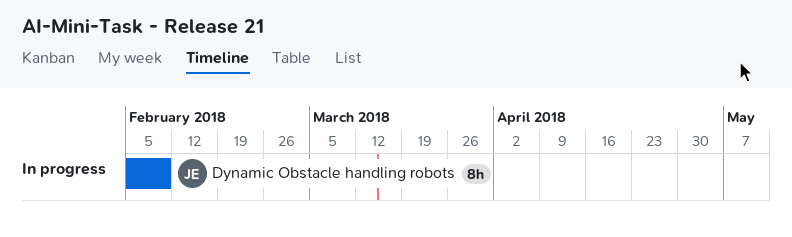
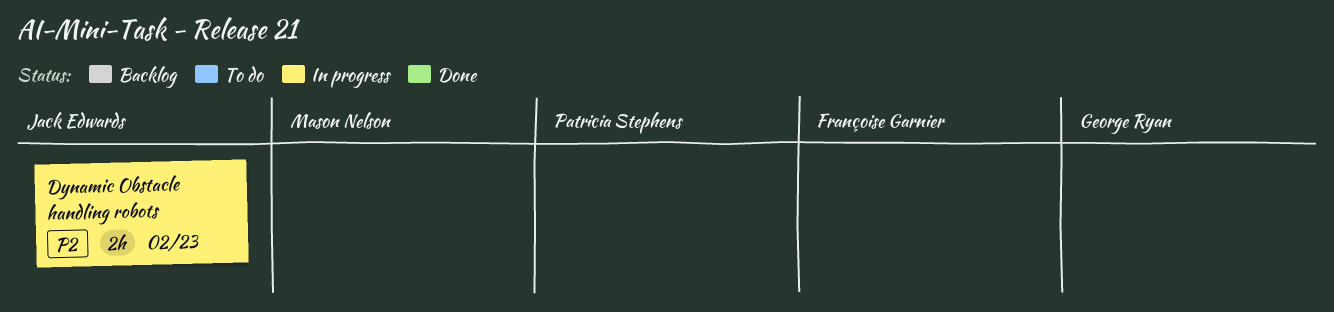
Dynamic Obstacle handling robots, estimate: 8h -> 2h
Dynamic Obstacle handling robots, due: Feb 9 -> Feb 23

